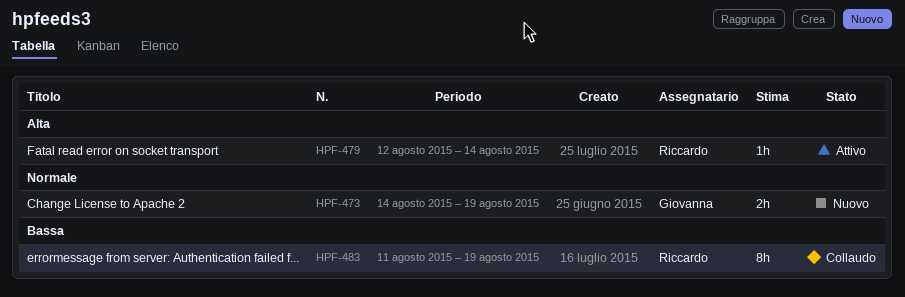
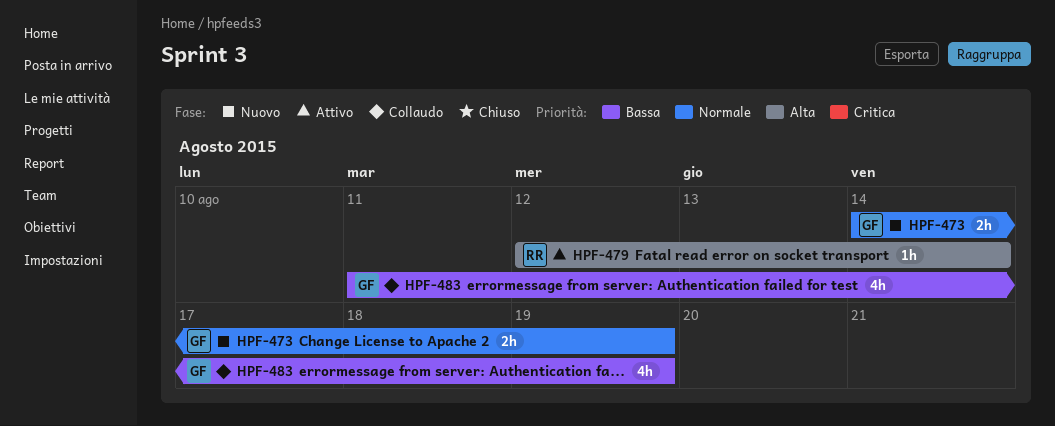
HPF-483, owner: Riccardo -> Giovanna
HPF-483, estimate: 8h -> 4h

